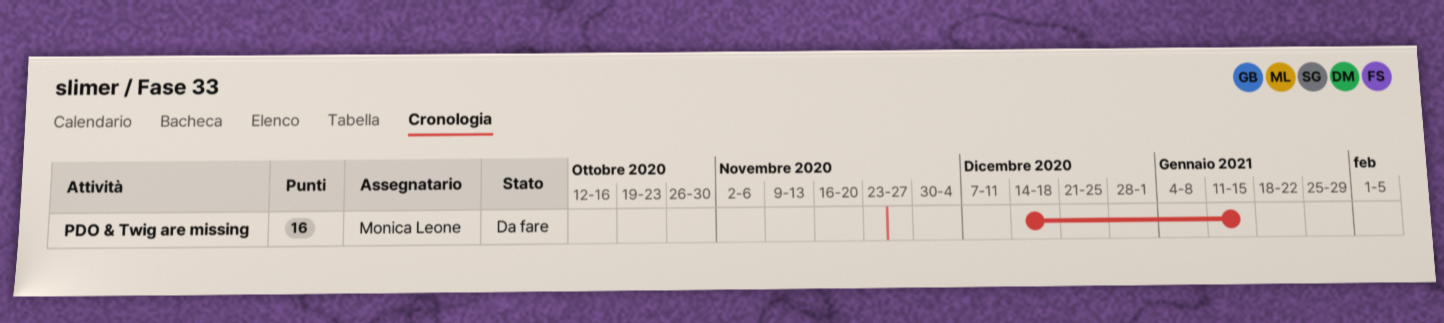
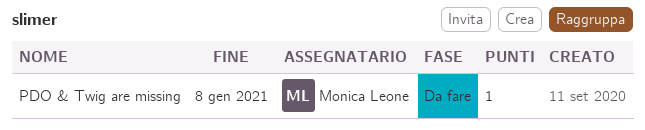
PDO & Twig are missing, estimate: 16 -> 1
PDO & Twig are missing, due: Jan 15 -> Jan 8

